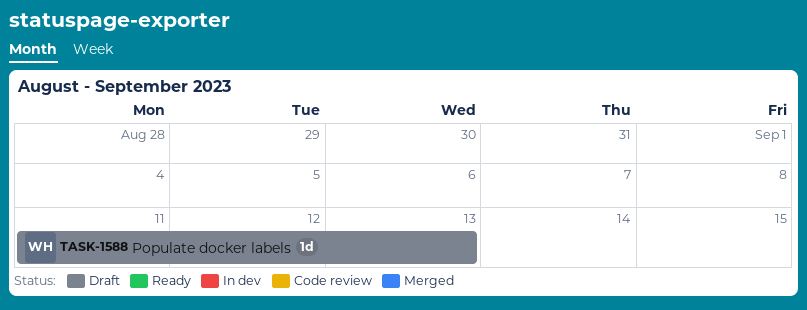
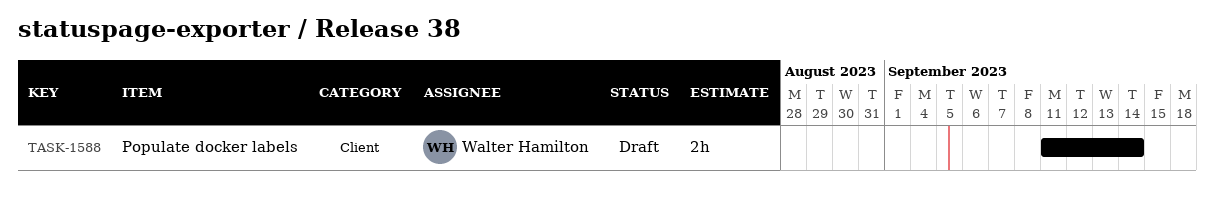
TASK-1588, estimate: 1d -> 2h
TASK-1588, due: Sep 13 -> Sep 14

